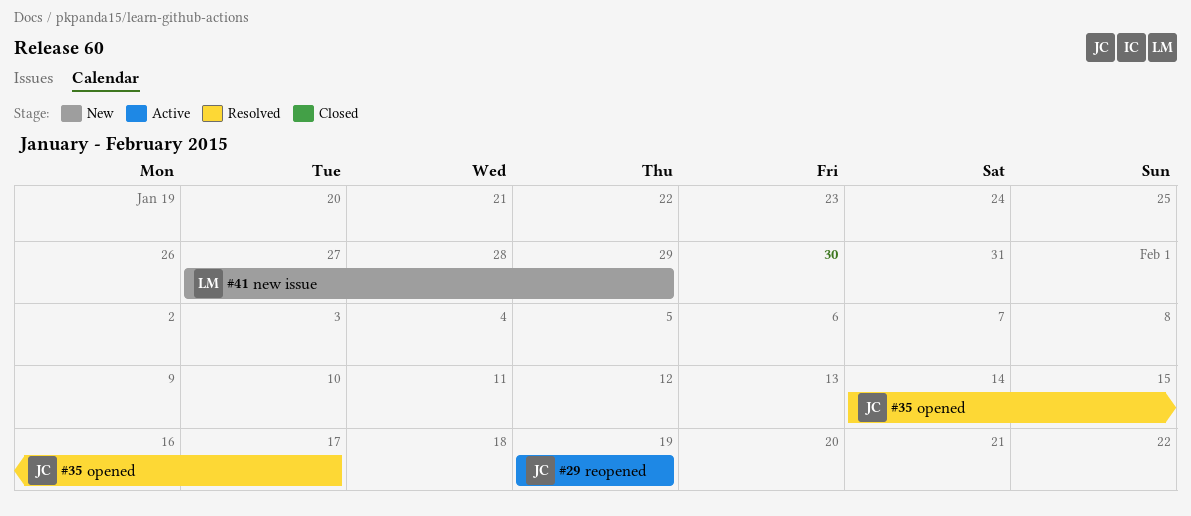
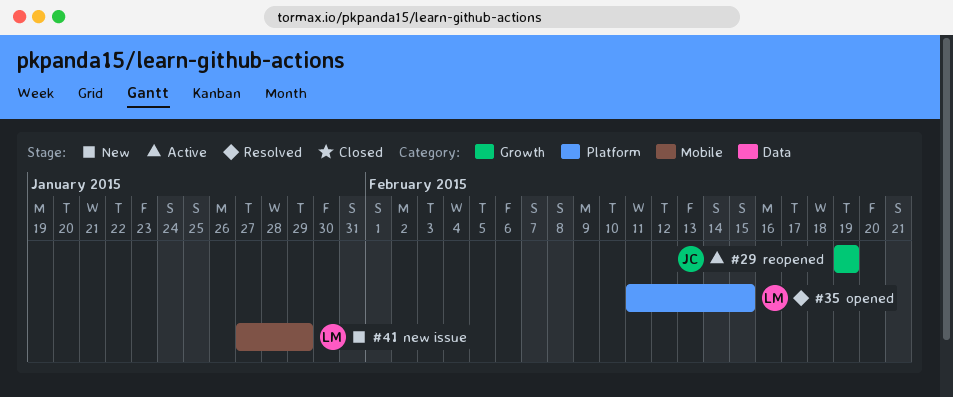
#35, owner: JC -> LM
#35, start: Feb 14 -> Feb 11
#35, due: Feb 17 -> Feb 15

